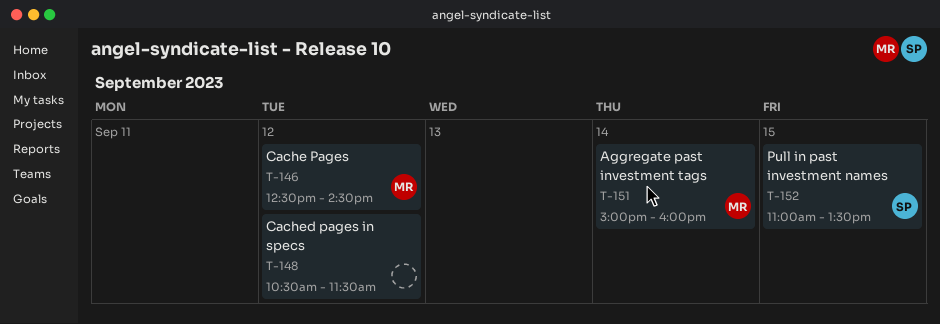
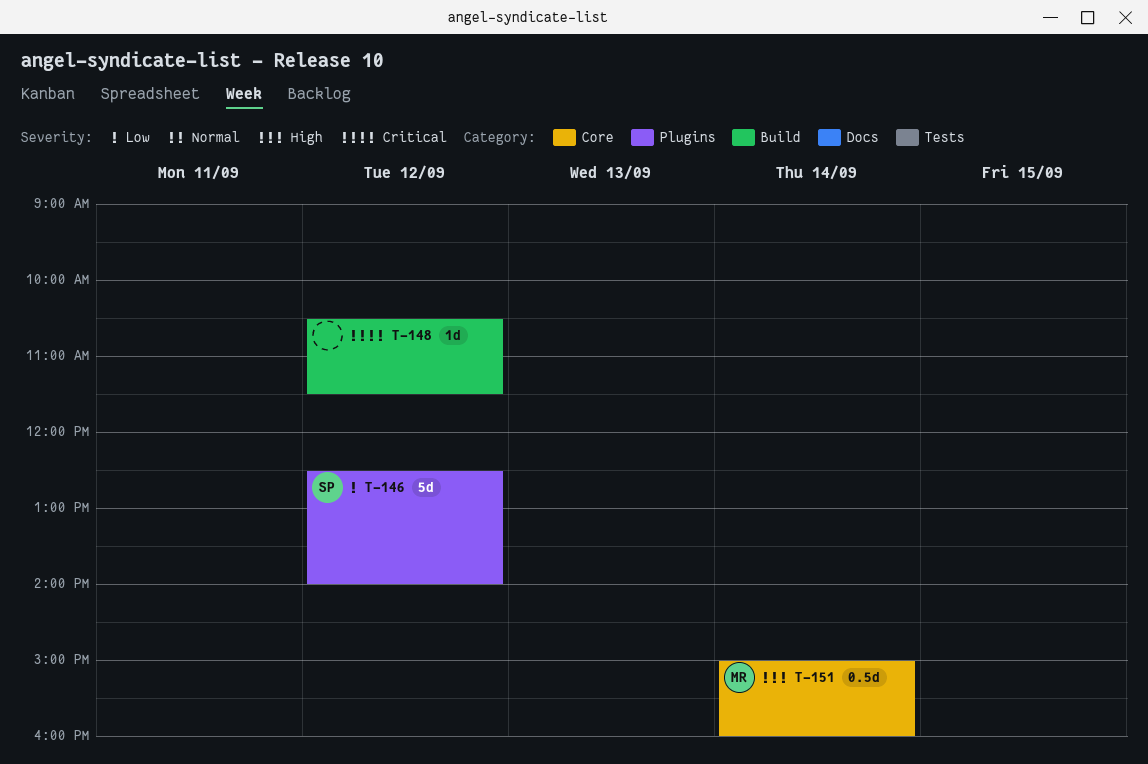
T-146, owner: MR -> SP
T-146, ends: 14:30 -> 14:00
T-152: present -> none

